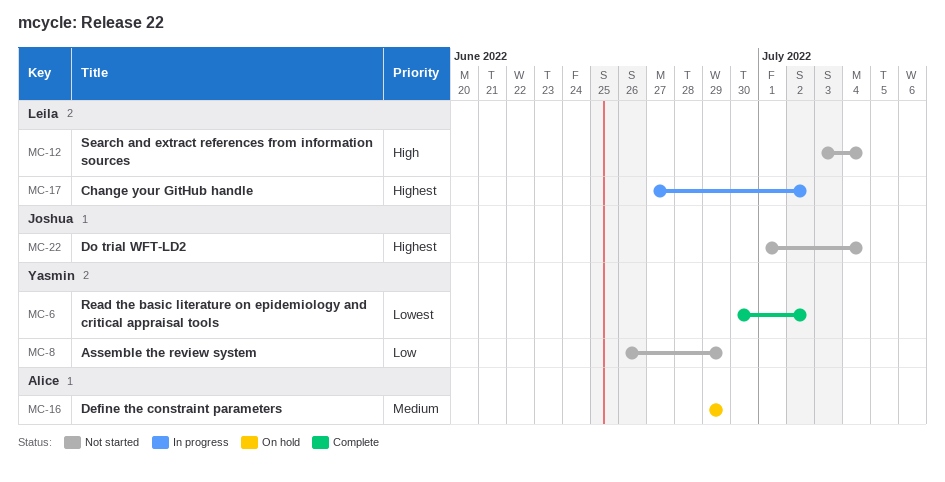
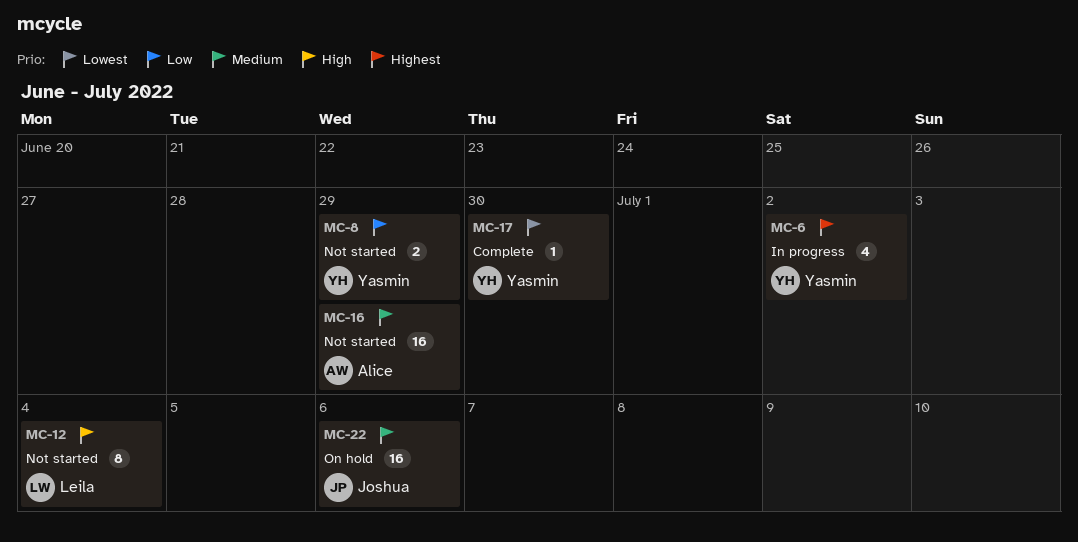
MC-6, status: Complete -> In progress
MC-6, priority: Lowest -> Highest
MC-16, status: On hold -> Not started
MC-17, status: In progress -> Complete
MC-17, owner: Leila -> Yasmin
MC-17, priority: Highest -> Lowest
MC-17, due: Jul 2 -> Jun 30
MC-22, status: Not started -> On hold
MC-22, priority: Highest -> Medium
MC-22, due: Jul 4 -> Jul 6

